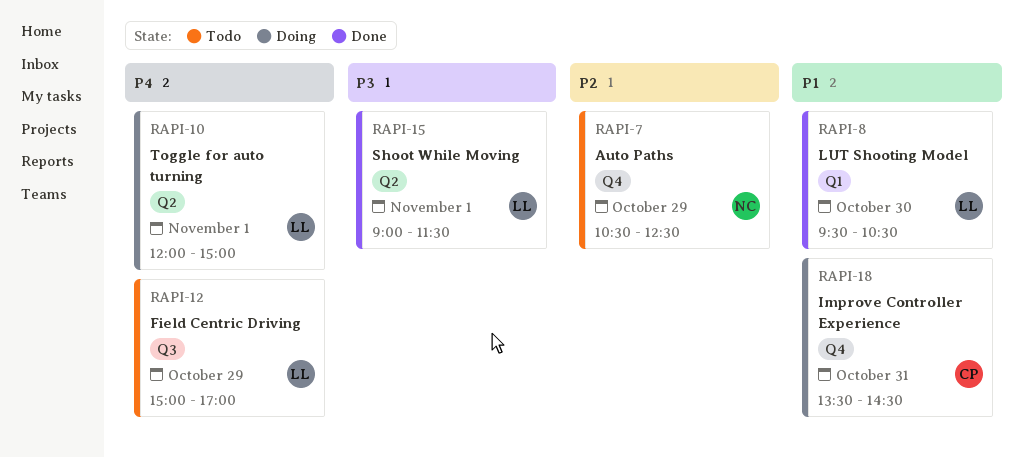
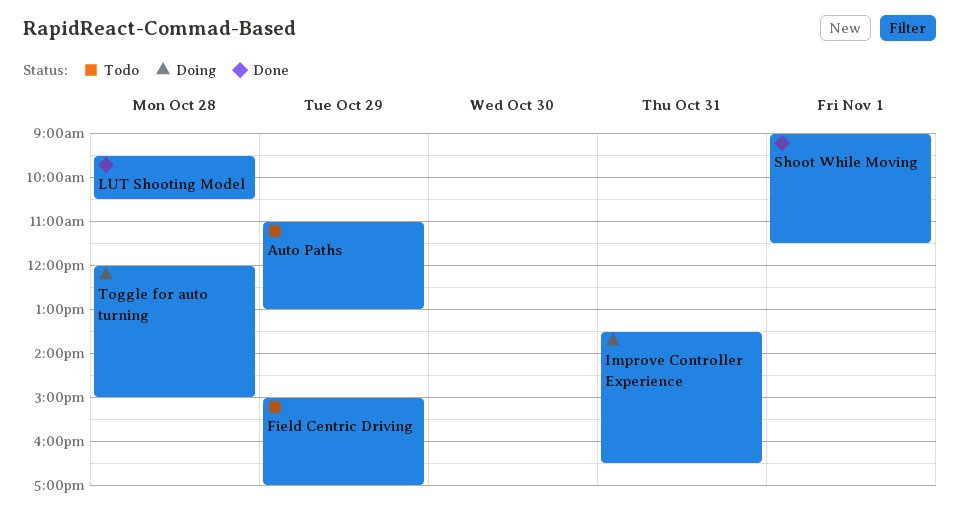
Auto Paths, begins: 10:30 -> 11:00
Auto Paths, ends: 12:30 -> 13:00
Improve Controller Experience, ends: 14:30 -> 16:30
LUT Shooting Model, day: Oct 30 -> Oct 28
Toggle for auto turning, day: Nov 1 -> Oct 28

